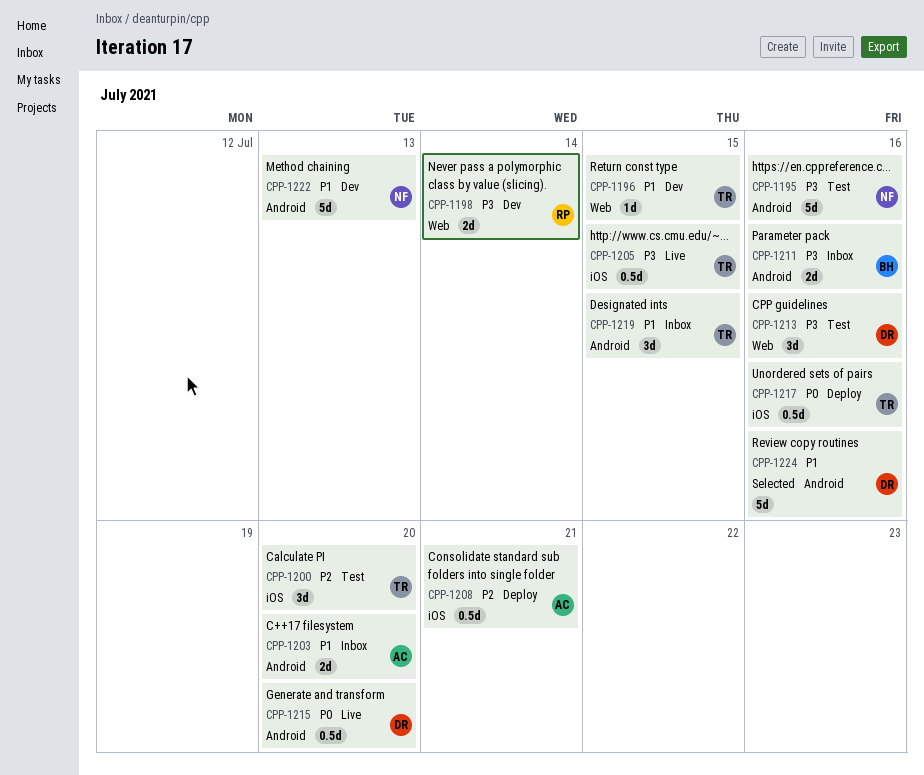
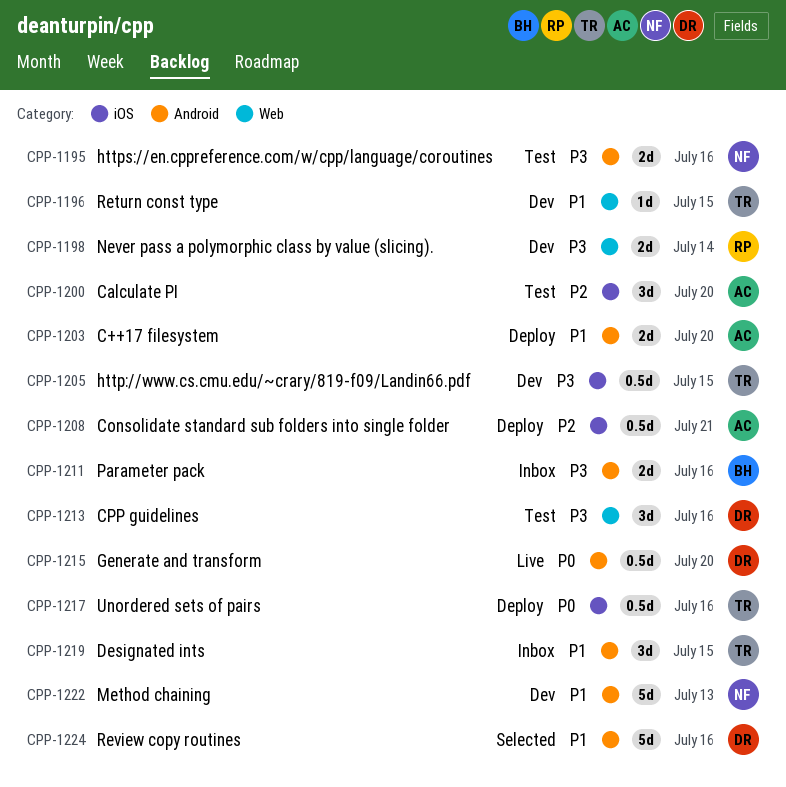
CPP-1195, estimate: 5d -> 2d
CPP-1200, owner: TR -> AC
CPP-1203, status: Inbox -> Deploy
CPP-1205, status: Live -> Dev

